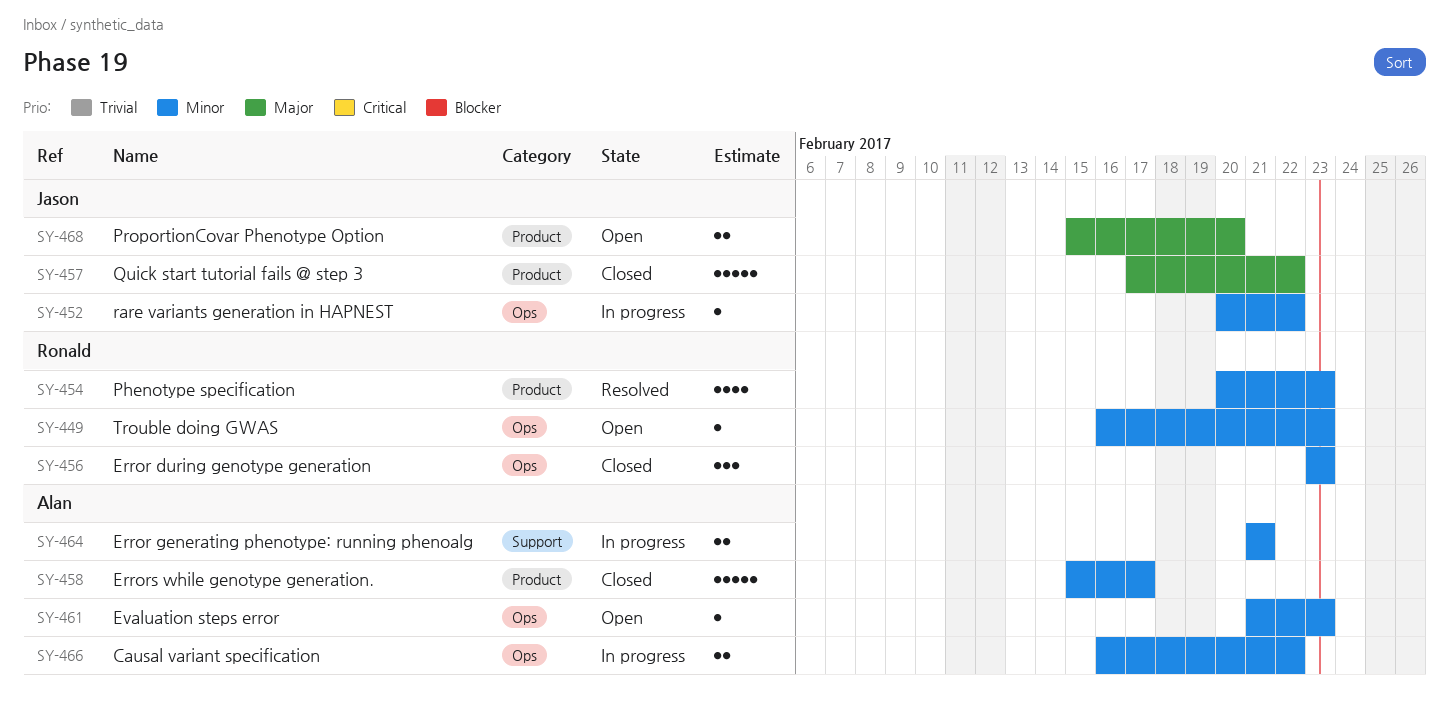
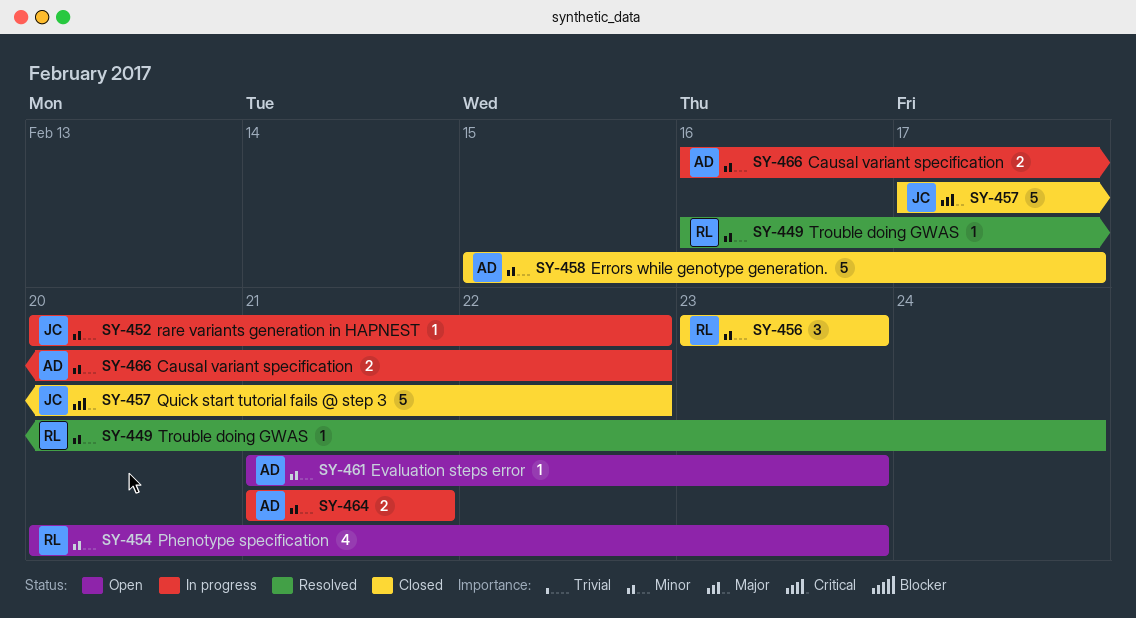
SY-449, status: Open -> Resolved
SY-449, due: Feb 23 -> Feb 24
SY-454, status: Resolved -> Open
SY-468: present -> none

